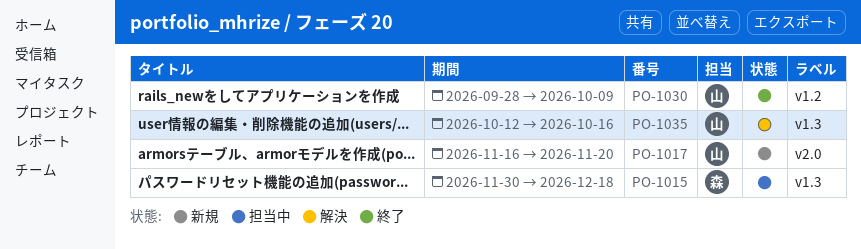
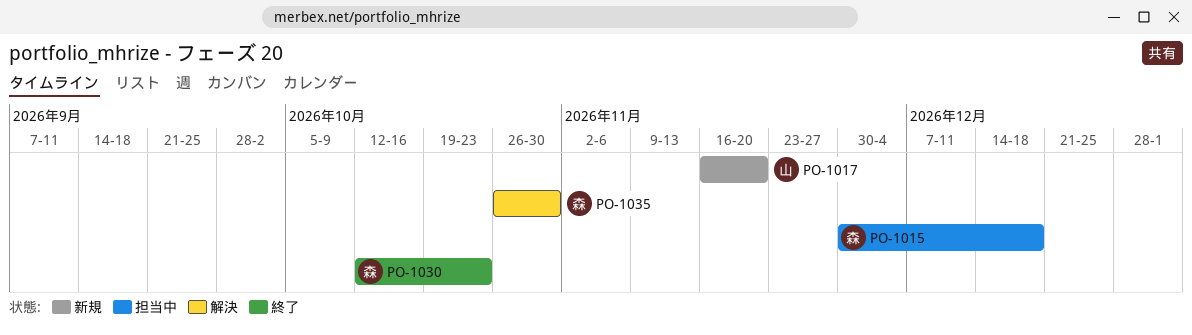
PO-1030, owner: 山 -> 森
PO-1030, start: Sep 28 -> Oct 12
PO-1030, due: Oct 9 -> Oct 23
PO-1035, owner: 山 -> 森
PO-1035, start: Oct 12 -> Oct 26
PO-1035, due: Oct 16 -> Oct 30

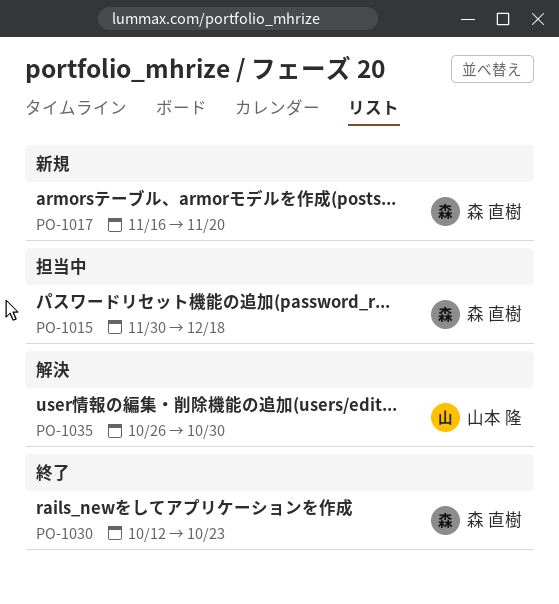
PO-1017, owner: 山本 隆 -> 森 直樹
PO-1035, owner: 森 直樹 -> 山本 隆

